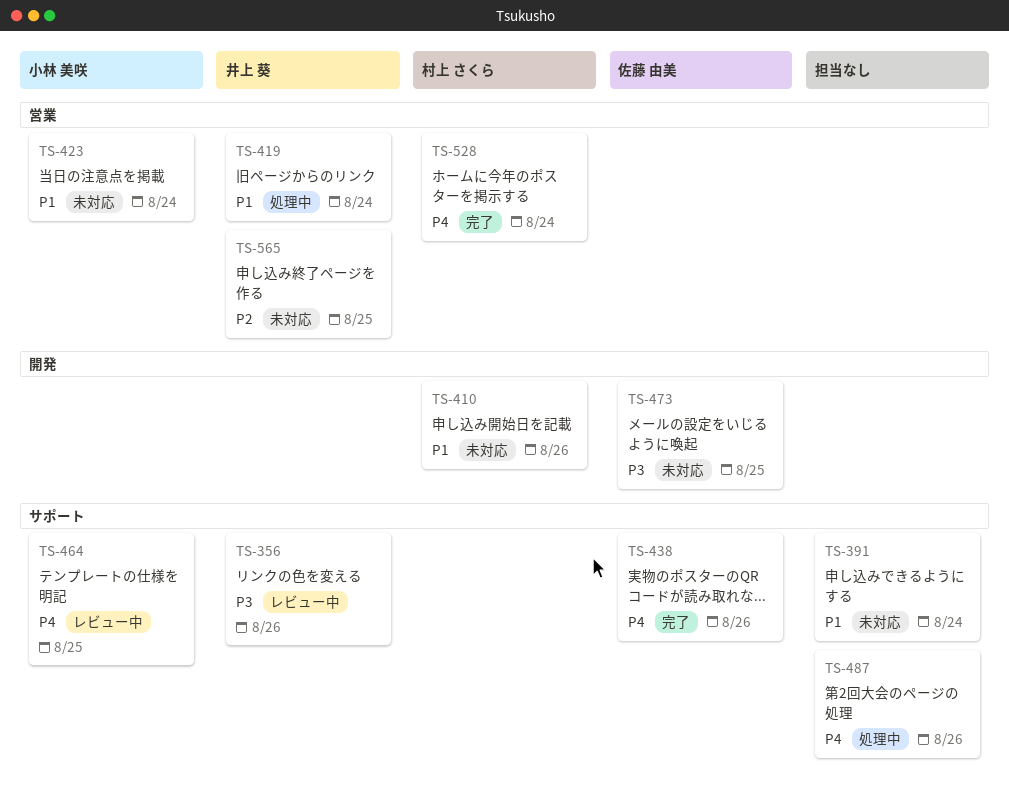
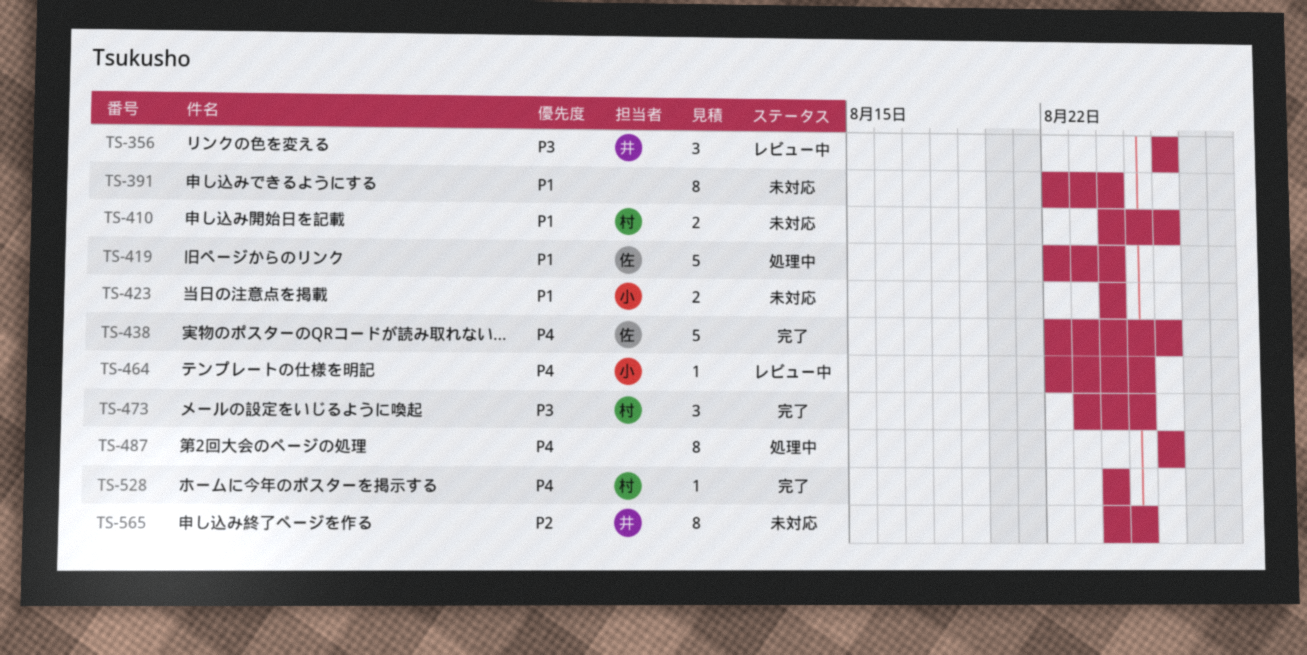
TS-419, owner: 井上 葵 -> 佐藤 由美
TS-473, status: 未対応 -> 完了
TS-473, owner: 佐藤 由美 -> 村上 さくら

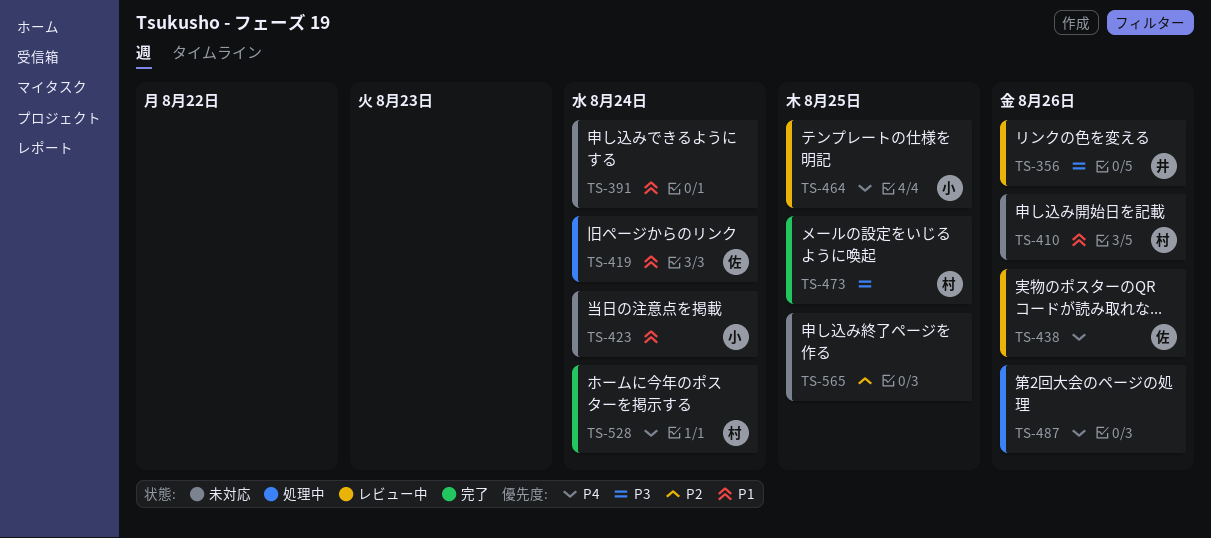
TS-438, status: 完了 -> レビュー中
TS-565, owner: 井 -> none

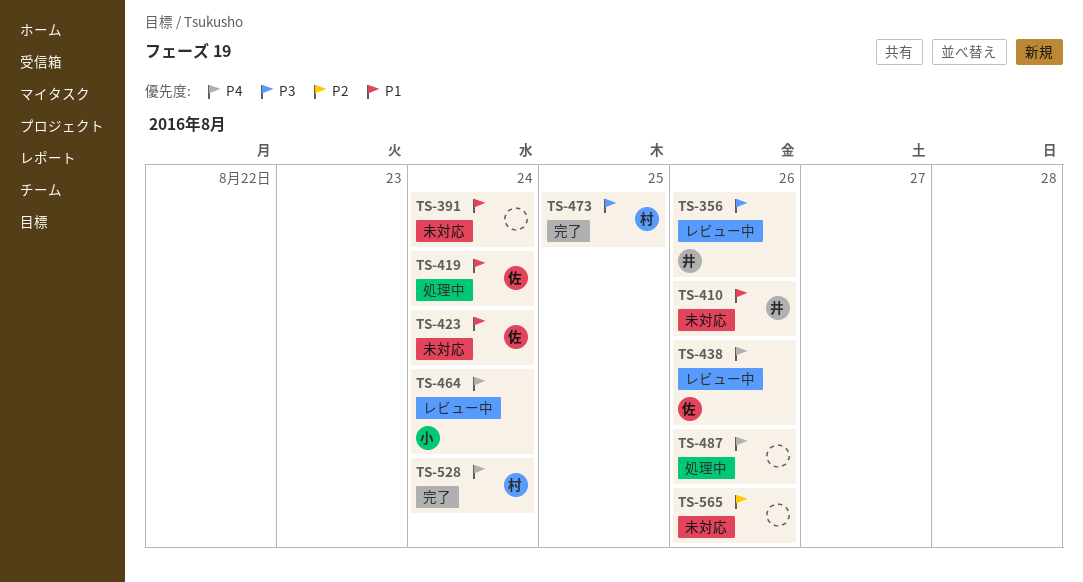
TS-410, owner: 村 -> 井
TS-423, owner: 小 -> 佐
TS-464, due: Aug 25 -> Aug 24
TS-565, due: Aug 25 -> Aug 26

